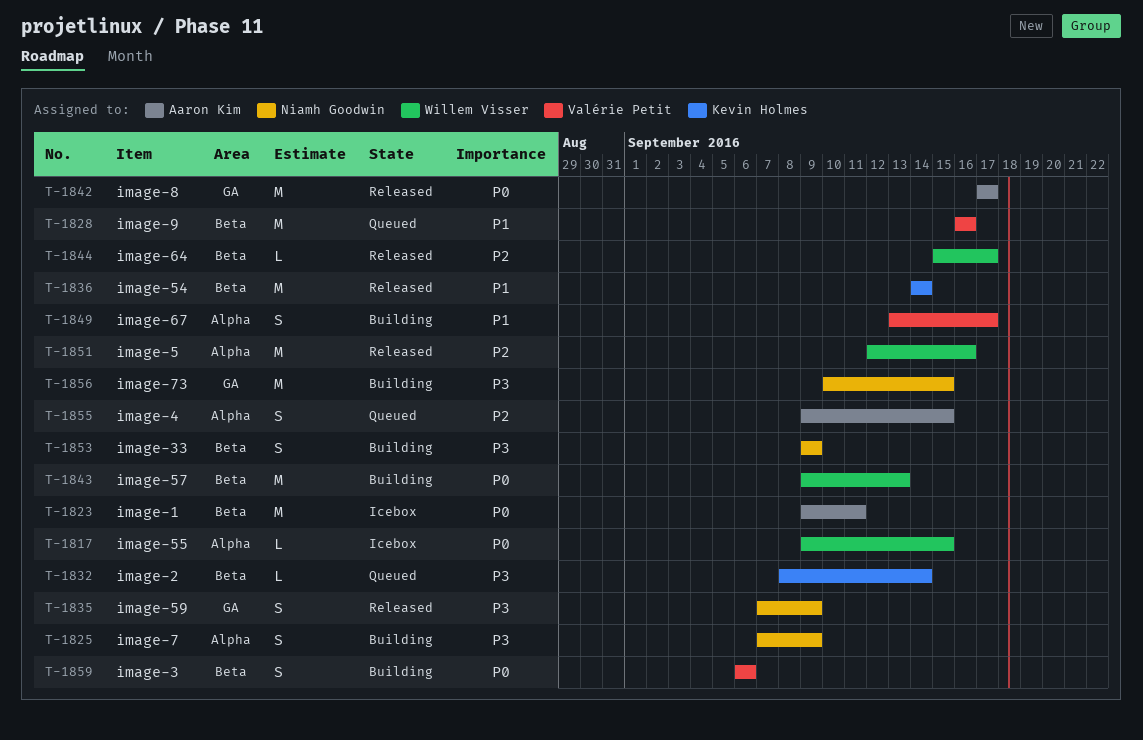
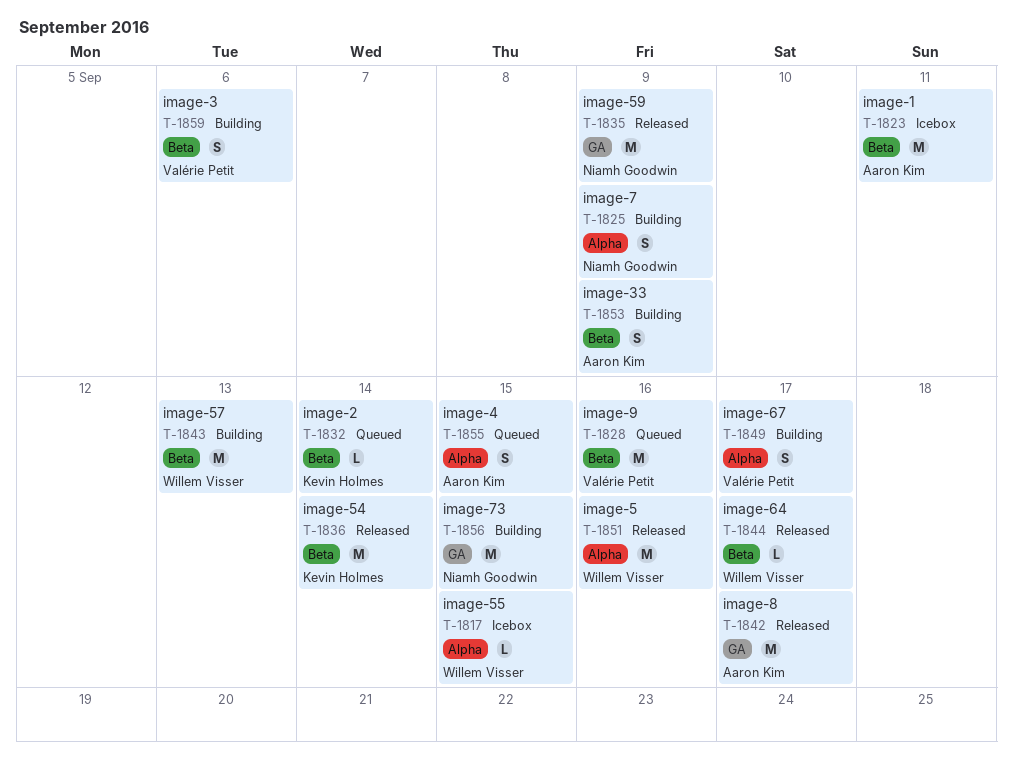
T-1835, estimate: S -> M
T-1853, owner: Niamh Goodwin -> Aaron Kim

